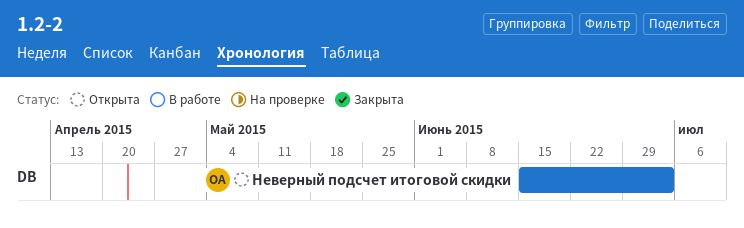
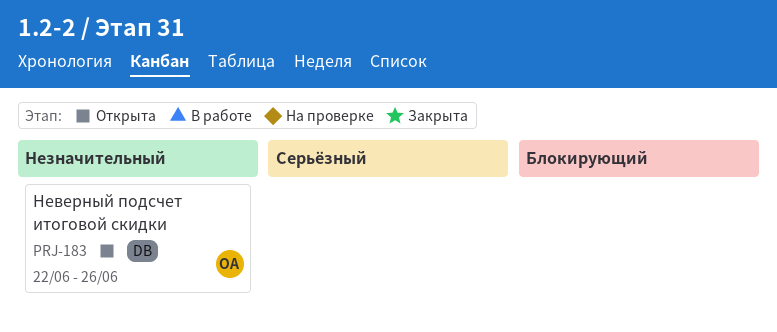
Неверный подсчет итоговой скидки, start: Jun 15 -> Jun 22
Неверный подсчет итоговой скидки, due: Jul 3 -> Jun 26

